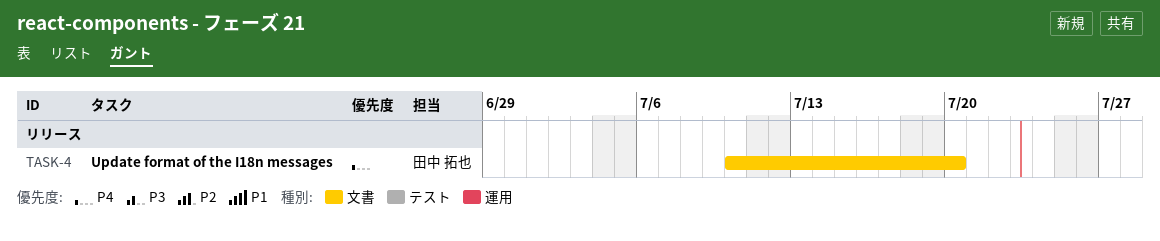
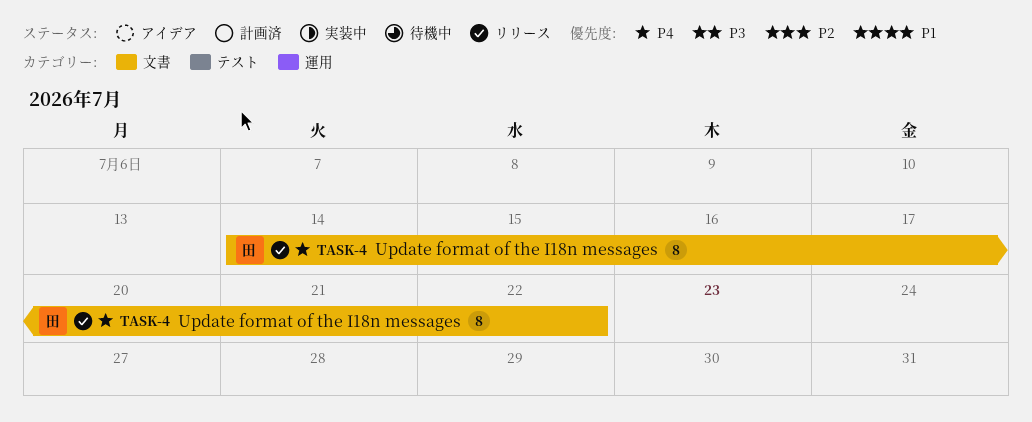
TASK-4, start: Jul 10 -> Jul 14
TASK-4, due: Jul 20 -> Jul 22

